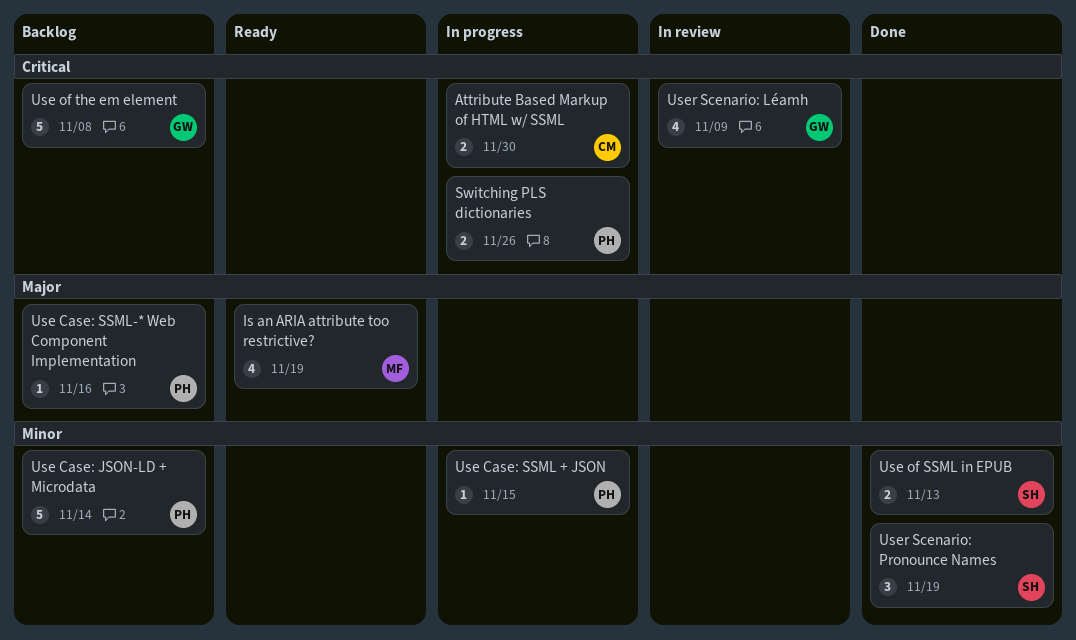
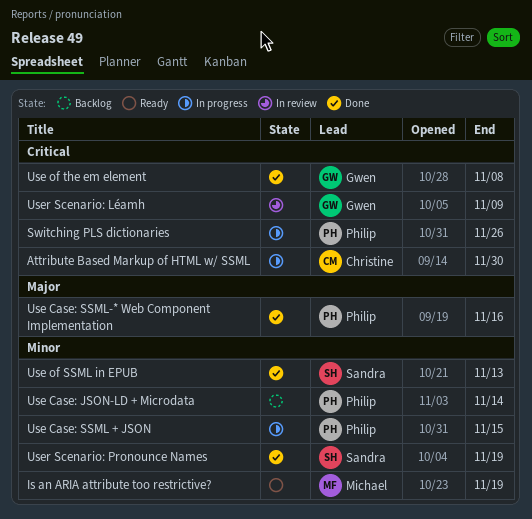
Is an ARIA attribute too restrictive?, priority: Major -> Minor
Use Case: SSML-* Web Component Implementation, status: Backlog -> Done
Use of the em element, status: Backlog -> Done

